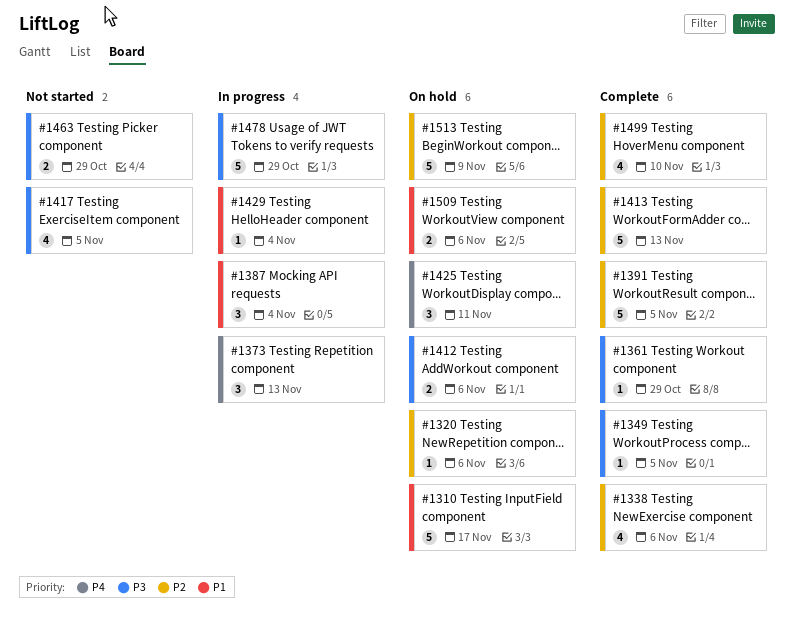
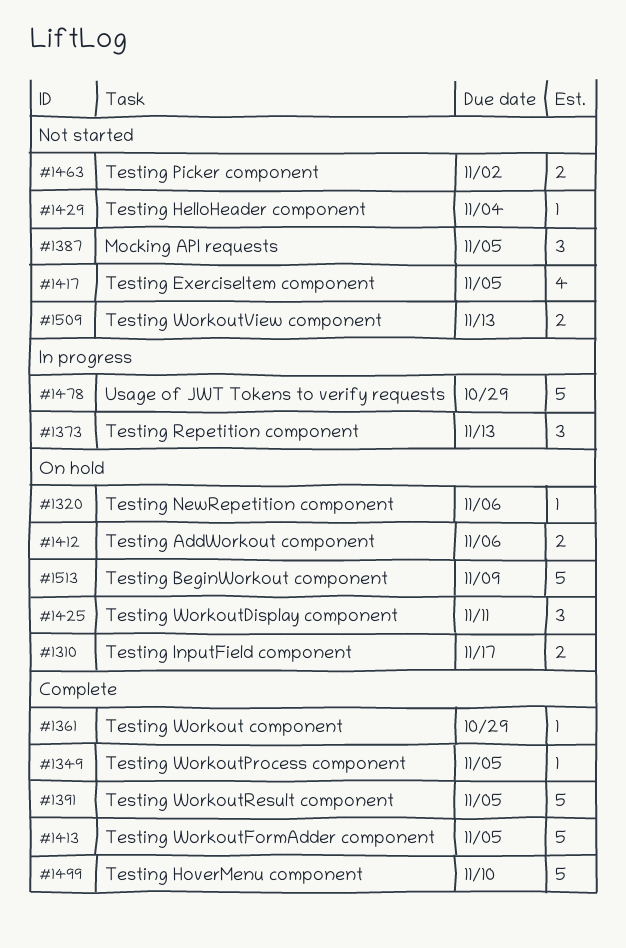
#1310, estimate: 5 -> 2
#1338: present -> none
#1387, status: In progress -> Not started
#1387, due: Nov 4 -> Nov 5
#1413, due: Nov 13 -> Nov 5
#1429, status: In progress -> Not started
#1463, due: Oct 29 -> Nov 2
#1499, estimate: 4 -> 5
#1509, status: On hold -> Not started
#1509, due: Nov 6 -> Nov 13

